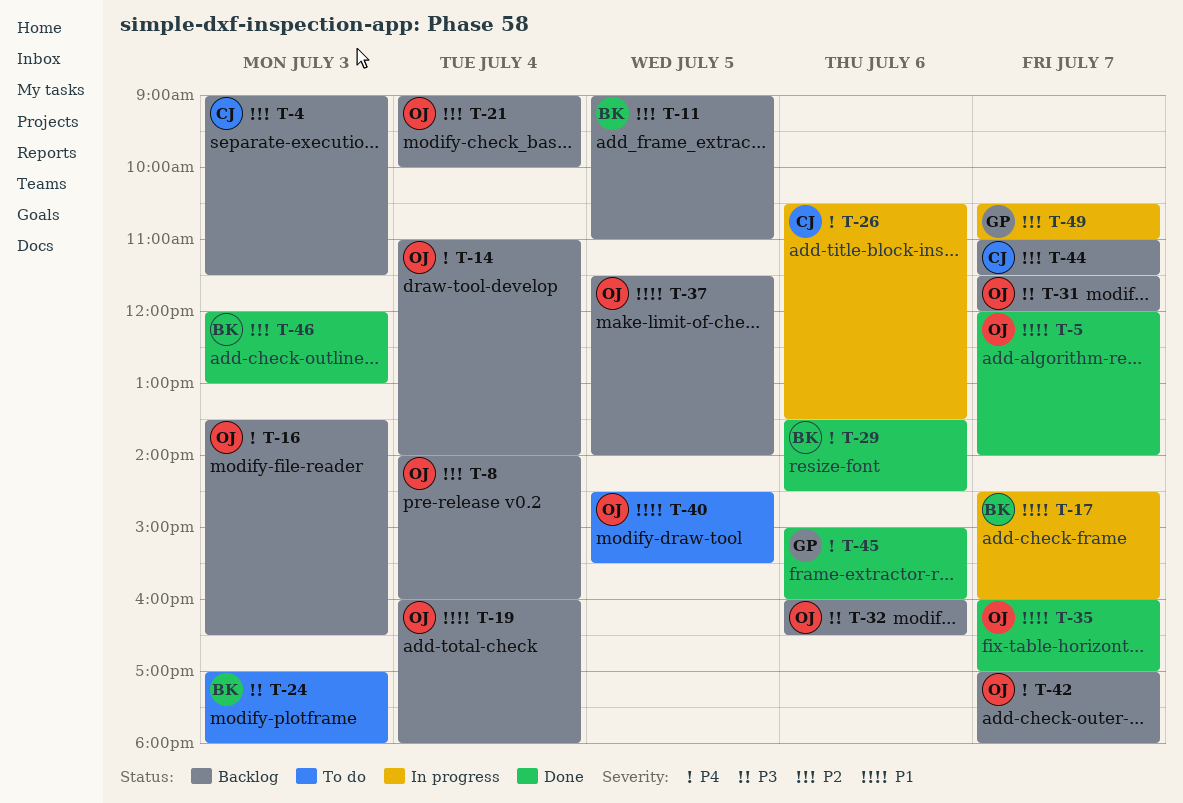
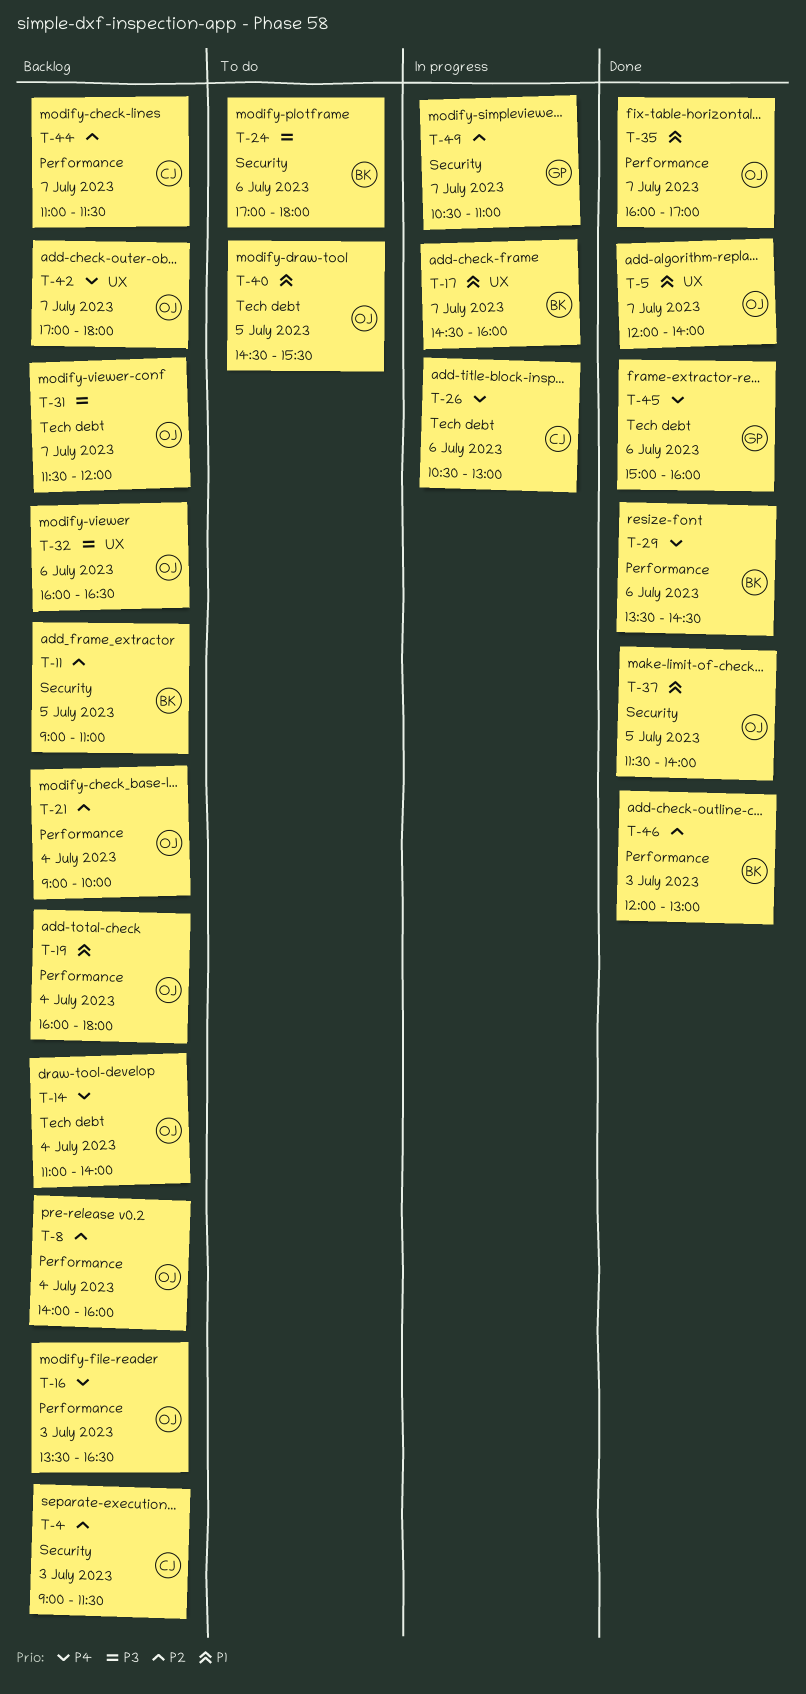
T-24, day: Jul 3 -> Jul 6
T-26, ends: 13:30 -> 13:00
T-37, status: Backlog -> Done

